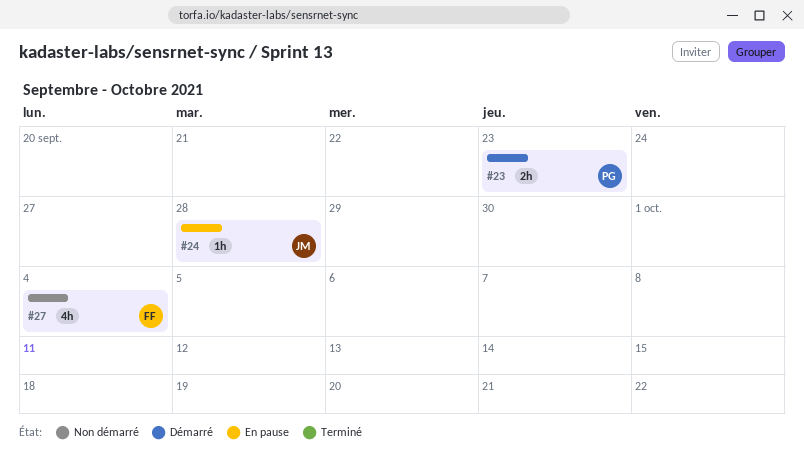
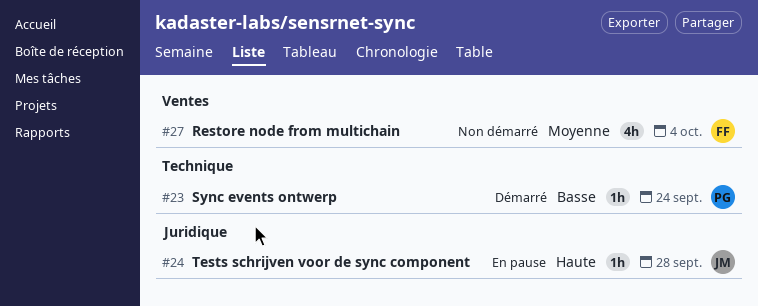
#23, estimate: 2h -> 1h
#23, due: Sep 23 -> Sep 24

